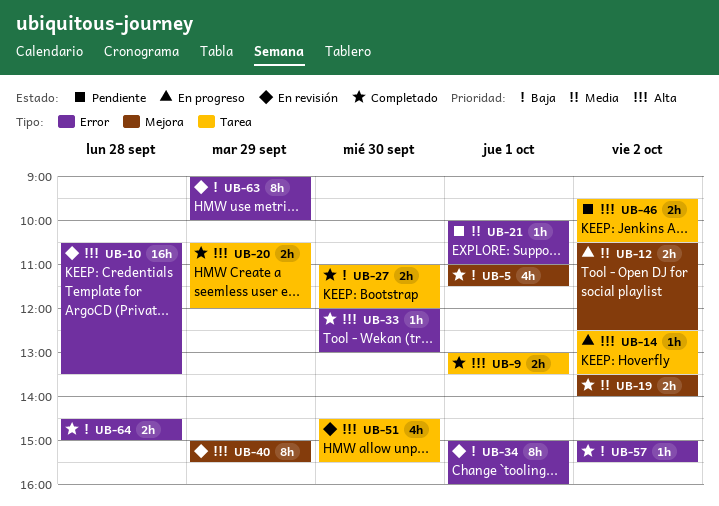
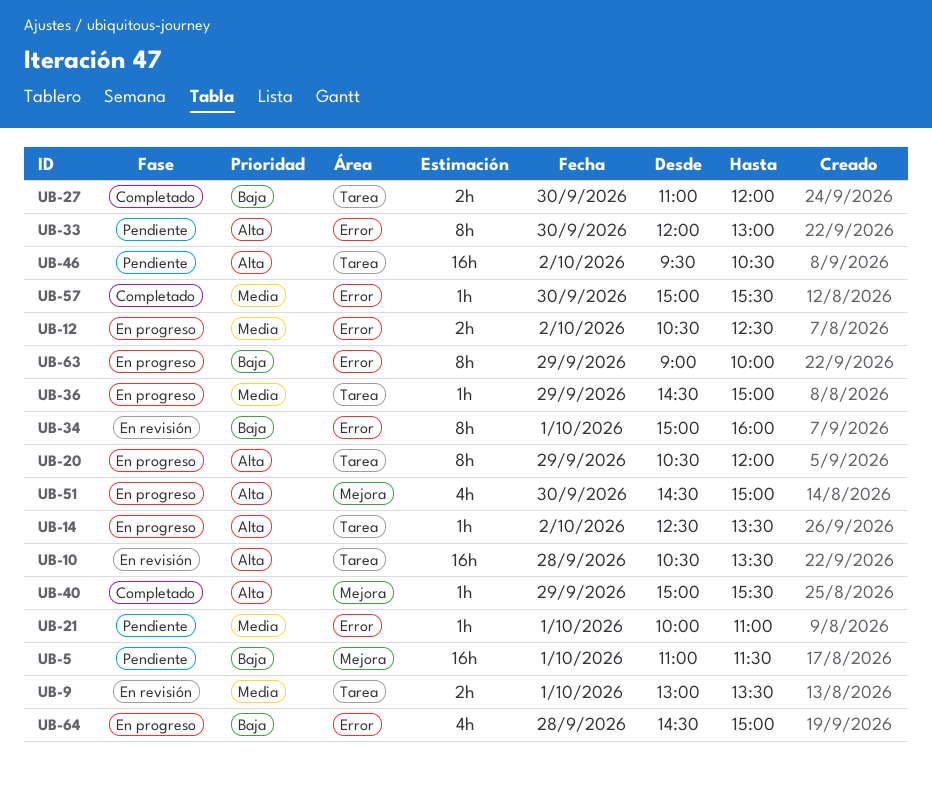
UB-5, status: Completado -> Pendiente
UB-5, estimate: 4h -> 16h
UB-9, status: Completado -> En revisión
UB-9, priority: Alta -> Media
UB-10, label: Error -> Tarea
UB-12, label: Mejora -> Error
UB-19: present -> none
UB-20, status: Completado -> En progreso
UB-20, estimate: 2h -> 8h
UB-33, status: Completado -> Pendiente
UB-33, estimate: 1h -> 8h
UB-36: none -> present
UB-40, status: En revisión -> Completado
UB-40, estimate: 8h -> 1h
UB-46, estimate: 2h -> 16h
UB-51, status: En revisión -> En progreso
UB-51, label: Tarea -> Mejora
UB-51, ends: 15:30 -> 15:00
UB-57, priority: Baja -> Media
UB-57, day: Oct 2 -> Sep 30
UB-63, status: En revisión -> En progreso
UB-64, status: Completado -> En progreso
UB-64, estimate: 2h -> 4h

